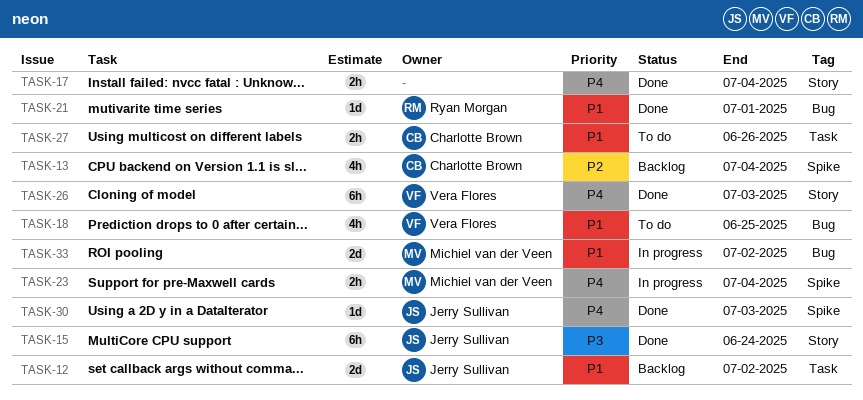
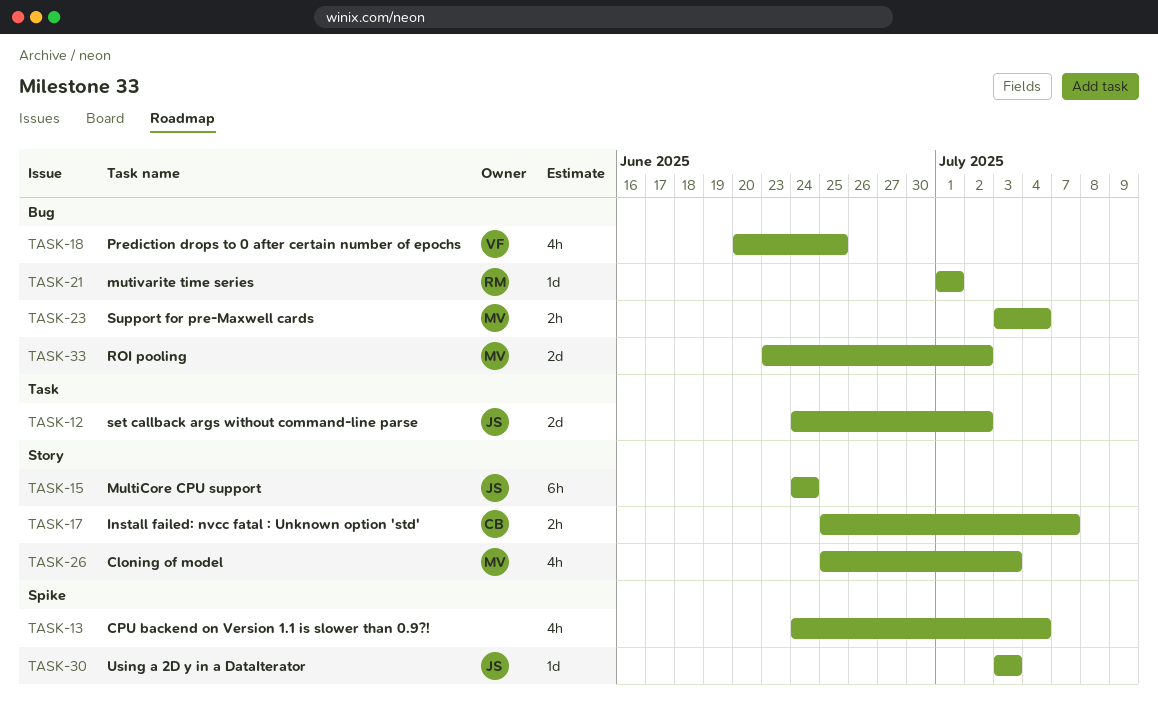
TASK-13, owner: Charlotte Brown -> none
TASK-17, owner: none -> Charlotte Brown
TASK-17, due: Jul 4 -> Jul 7
TASK-23, label: Spike -> Bug
TASK-26, owner: Vera Flores -> Michiel van der Veen
TASK-26, estimate: 6h -> 4h
TASK-27: present -> none

